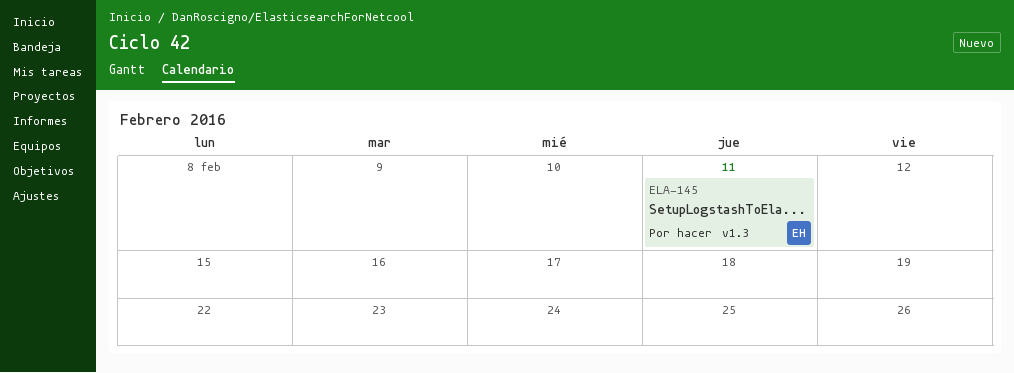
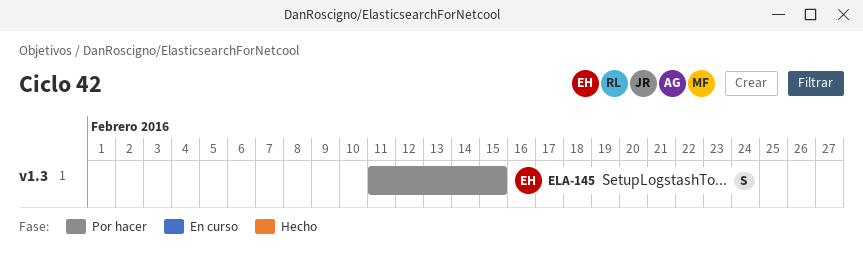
ELA-145, due: Feb 11 -> Feb 15

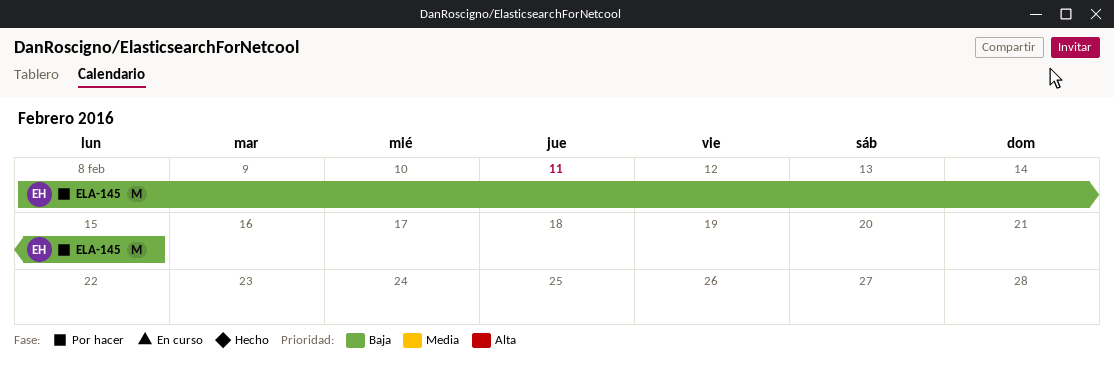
ELA-145, estimate: S -> M
ELA-145, start: Feb 11 -> Feb 8

